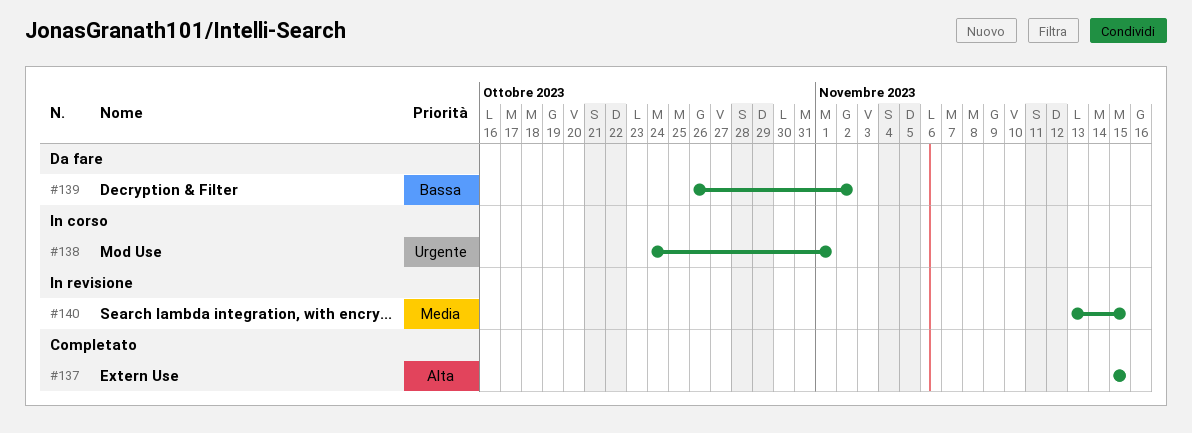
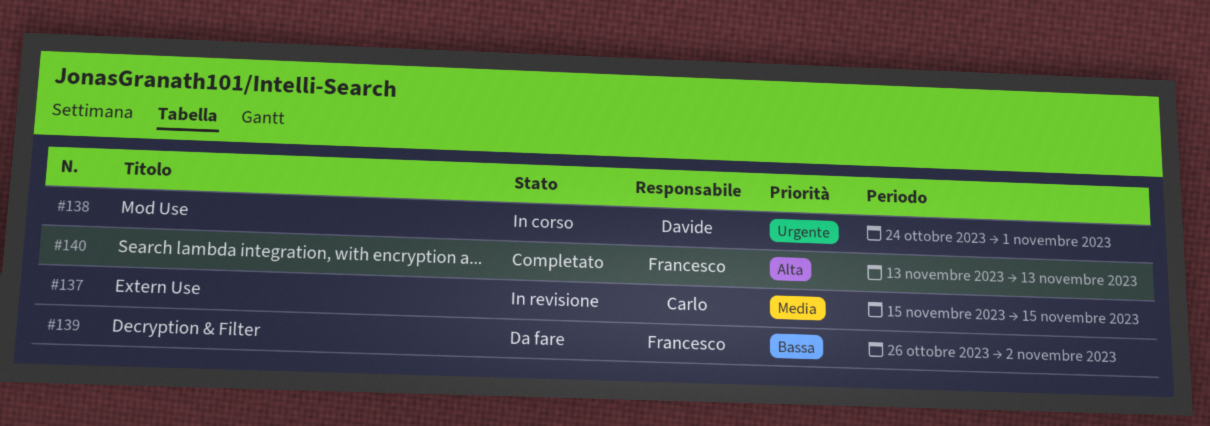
#137, status: Completato -> In revisione
#137, priority: Alta -> Media
#140, status: In revisione -> Completato
#140, priority: Media -> Alta
#140, due: Nov 15 -> Nov 13

